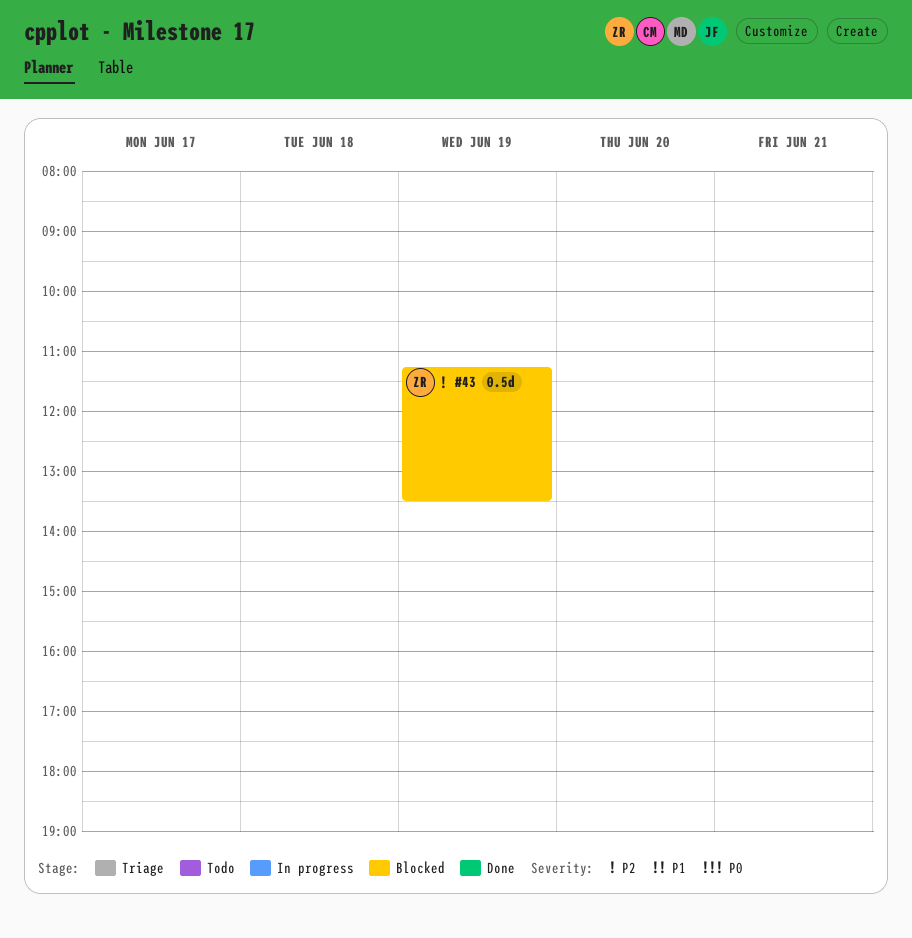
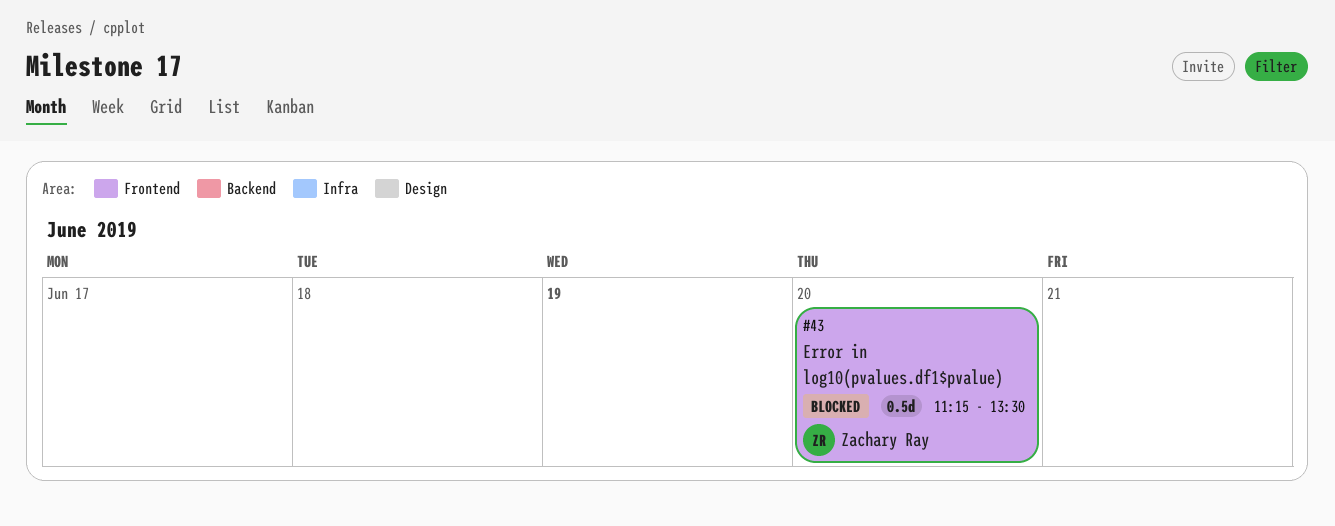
#43, day: Jun 19 -> Jun 20

